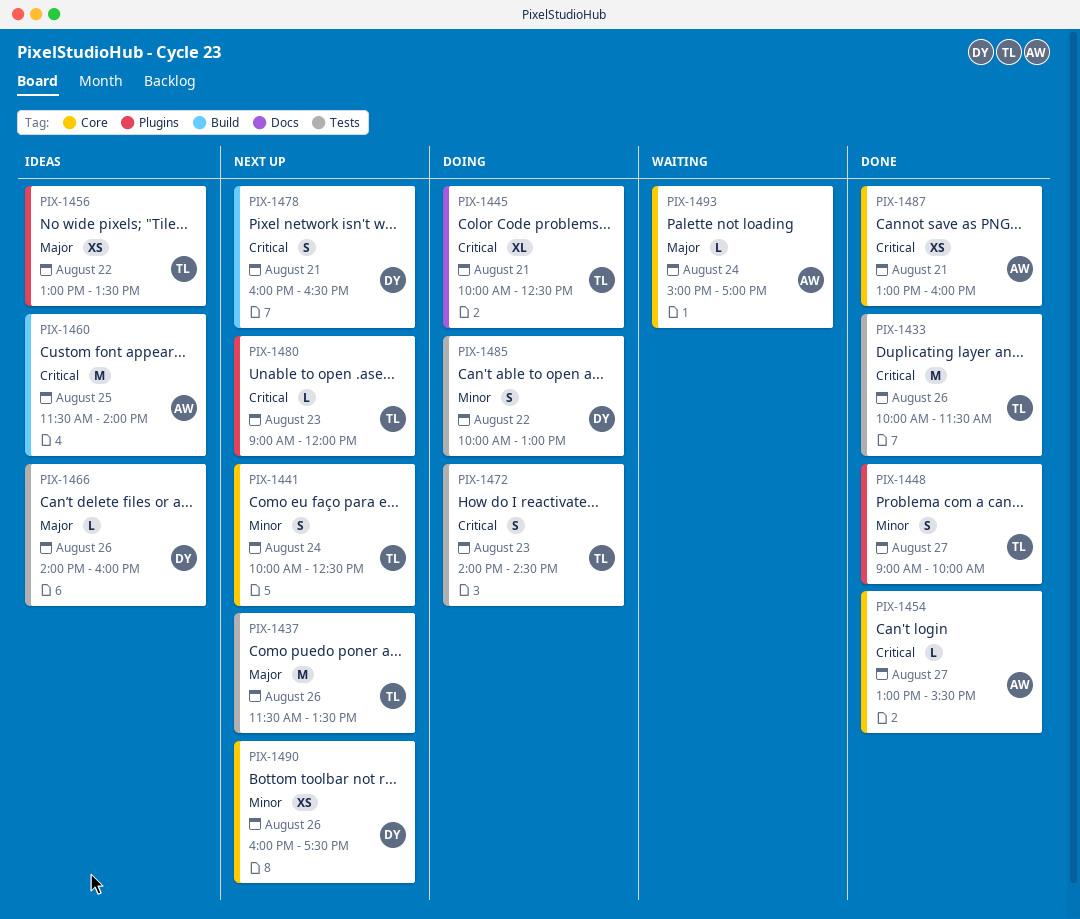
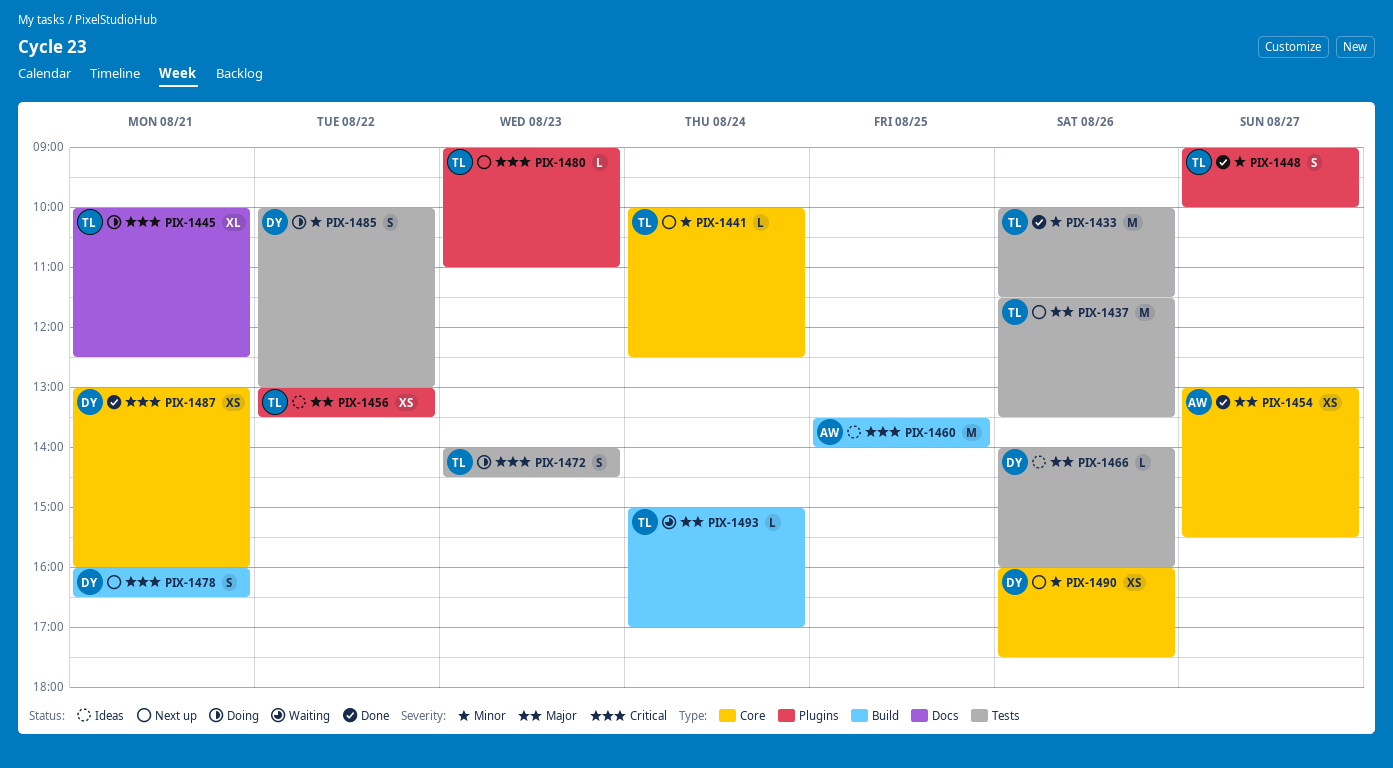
PIX-1433, priority: Critical -> Minor
PIX-1441, estimate: S -> L
PIX-1454, priority: Critical -> Major
PIX-1454, estimate: L -> XS
PIX-1460, begins: 11:30 -> 13:30
PIX-1480, ends: 12:00 -> 11:00
PIX-1487, owner: AW -> DY
PIX-1493, owner: AW -> TL
PIX-1493, label: Core -> Build

